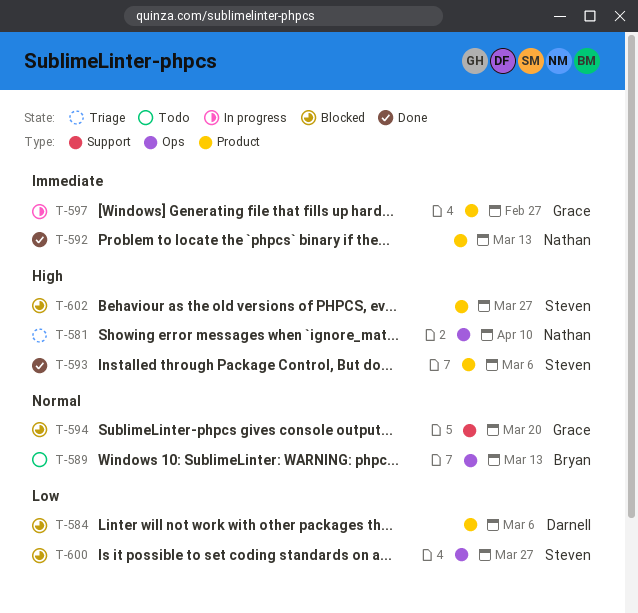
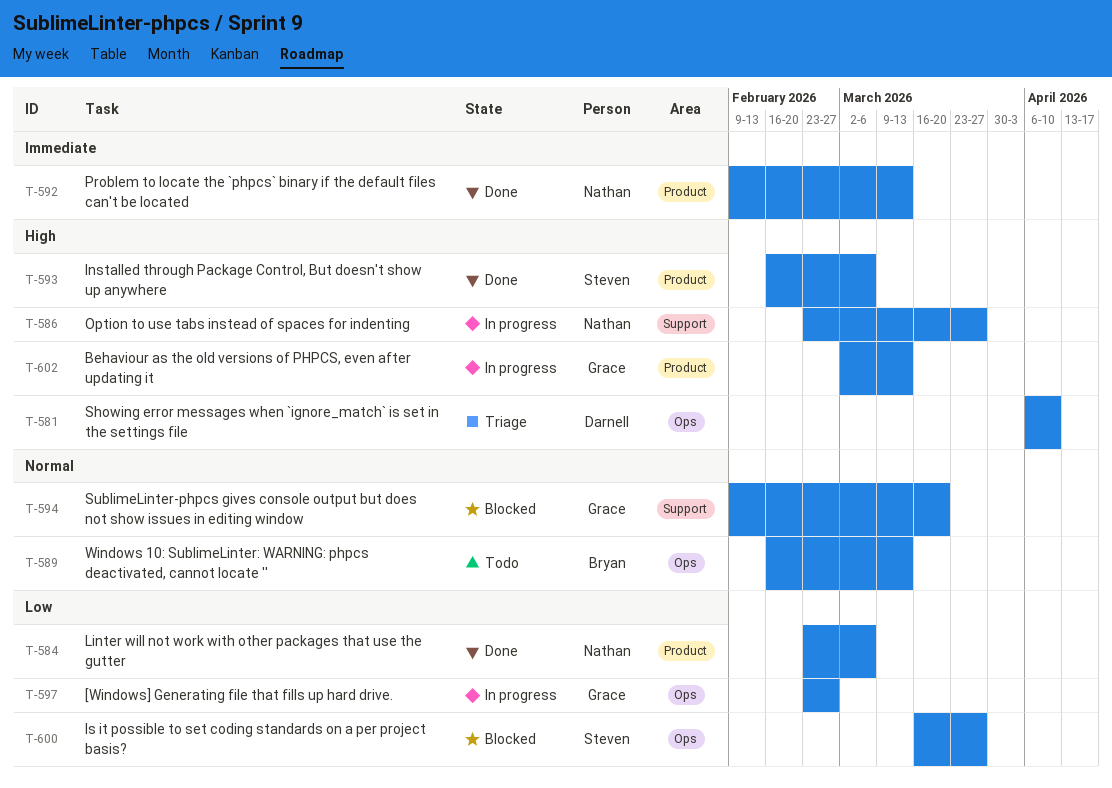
T-581, owner: Nathan -> Darnell
T-584, status: Blocked -> Done
T-584, owner: Darnell -> Nathan
T-586: none -> present
T-597, priority: Immediate -> Low
T-597, label: Product -> Ops
T-602, status: Blocked -> In progress
T-602, owner: Steven -> Grace
T-602, due: Mar 27 -> Mar 13

